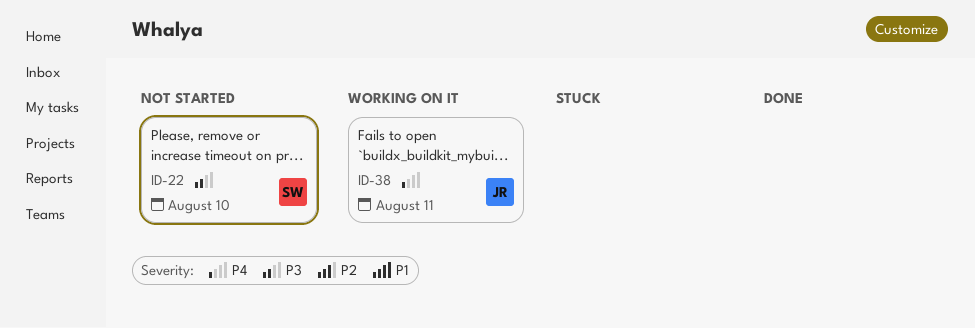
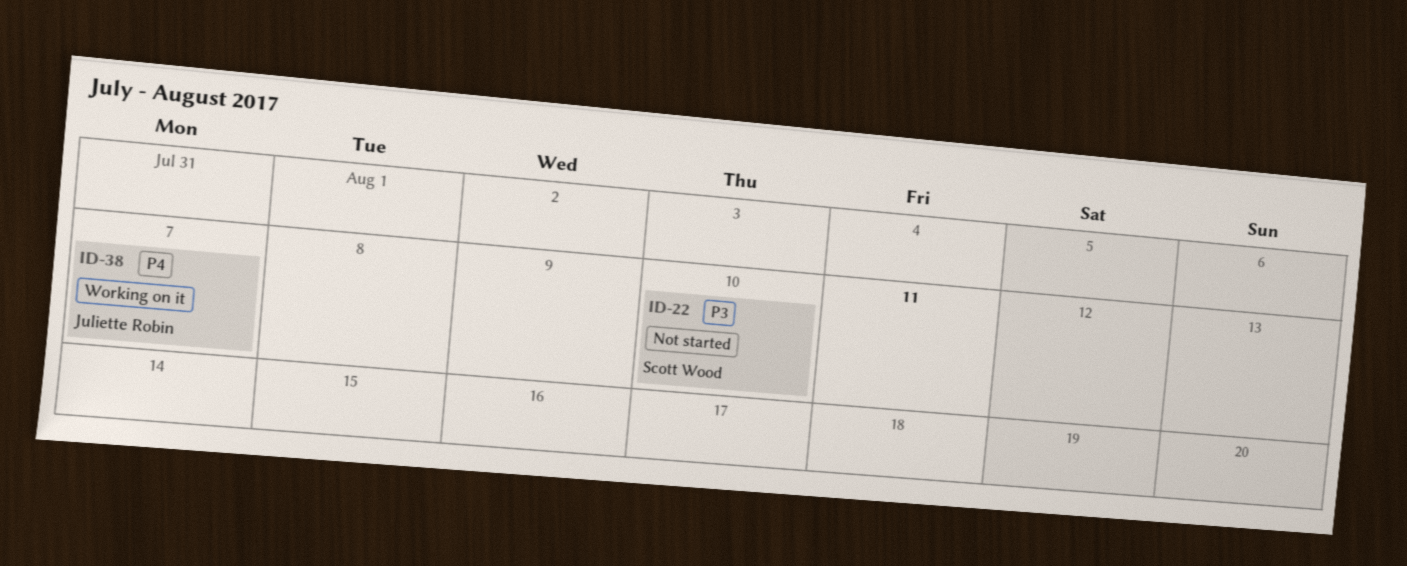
ID-38, due: Aug 11 -> Aug 7

